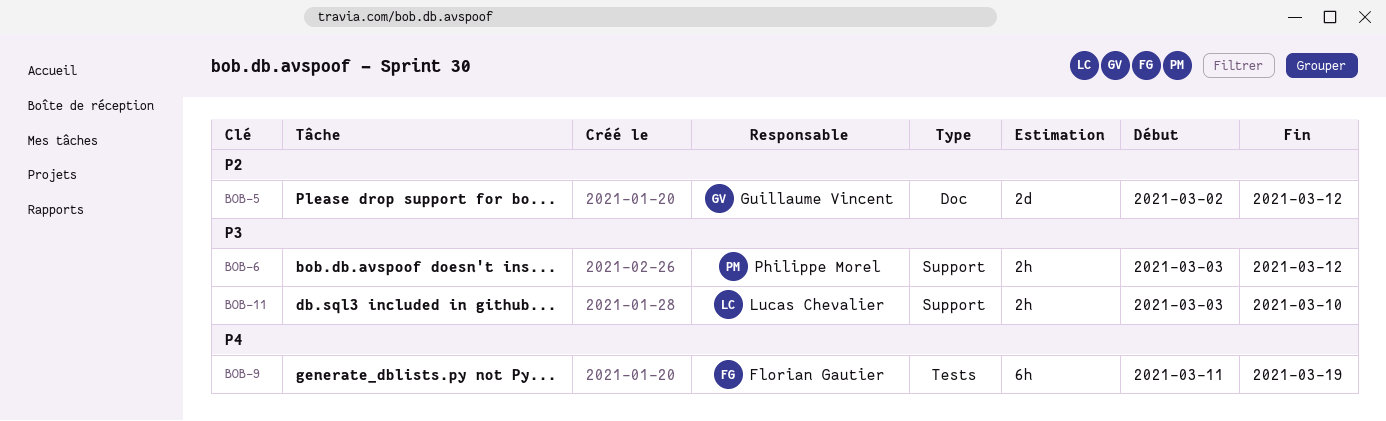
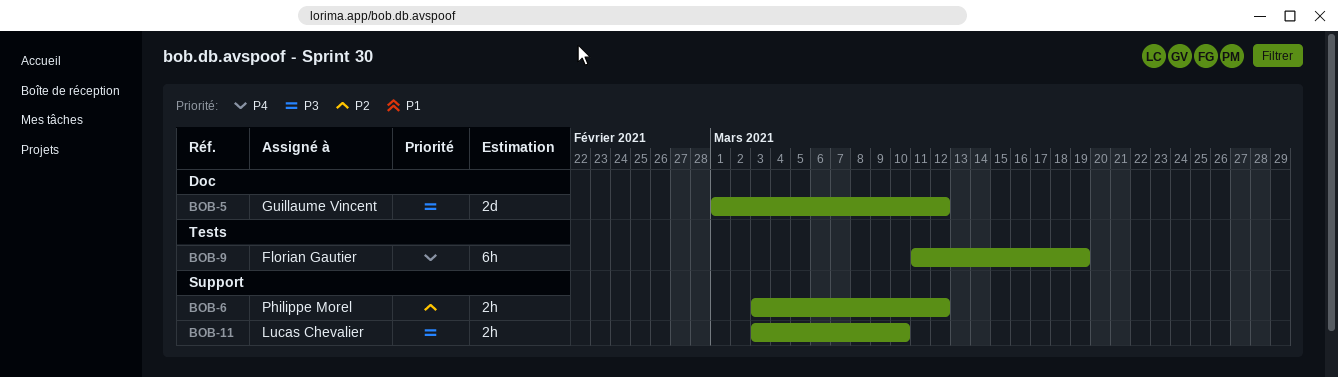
BOB-5, priority: P2 -> P3
BOB-5, start: Mar 2 -> Mar 1
BOB-6, priority: P3 -> P2

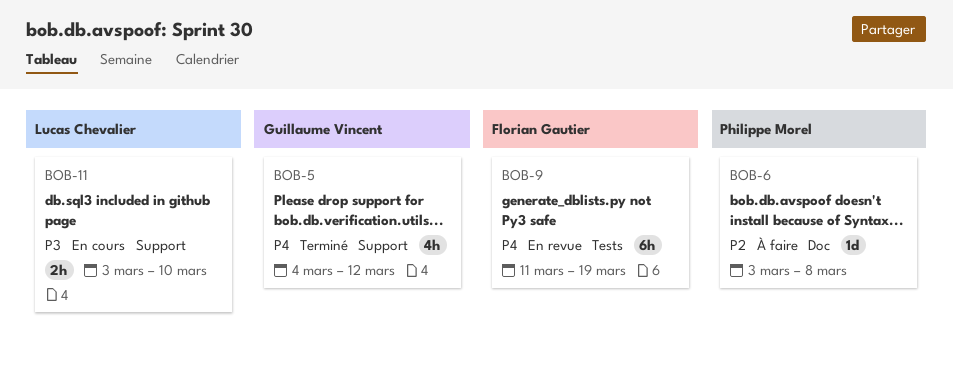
BOB-5, priority: P3 -> P4
BOB-5, label: Doc -> Support
BOB-5, estimate: 2d -> 4h
BOB-5, start: Mar 1 -> Mar 4
BOB-6, label: Support -> Doc
BOB-6, estimate: 2h -> 1d
BOB-6, due: Mar 12 -> Mar 8

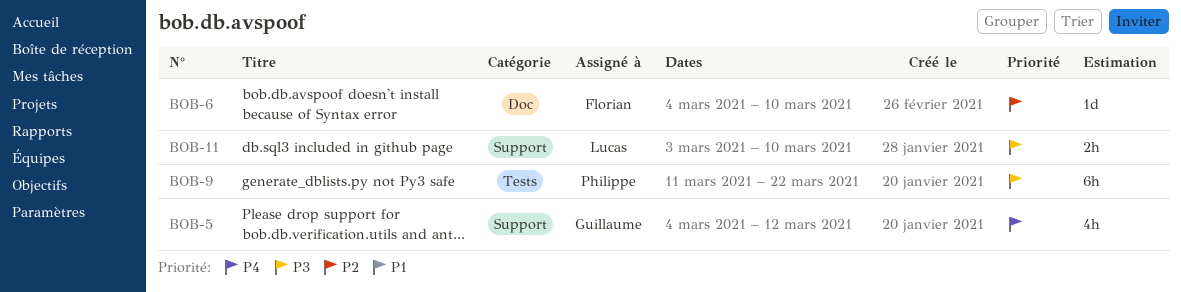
BOB-6, owner: Philippe Morel -> Florian Gautier
BOB-6, start: Mar 3 -> Mar 4
BOB-6, due: Mar 8 -> Mar 10
BOB-9, owner: Florian Gautier -> Philippe Morel
BOB-9, priority: P4 -> P3
BOB-9, due: Mar 19 -> Mar 22

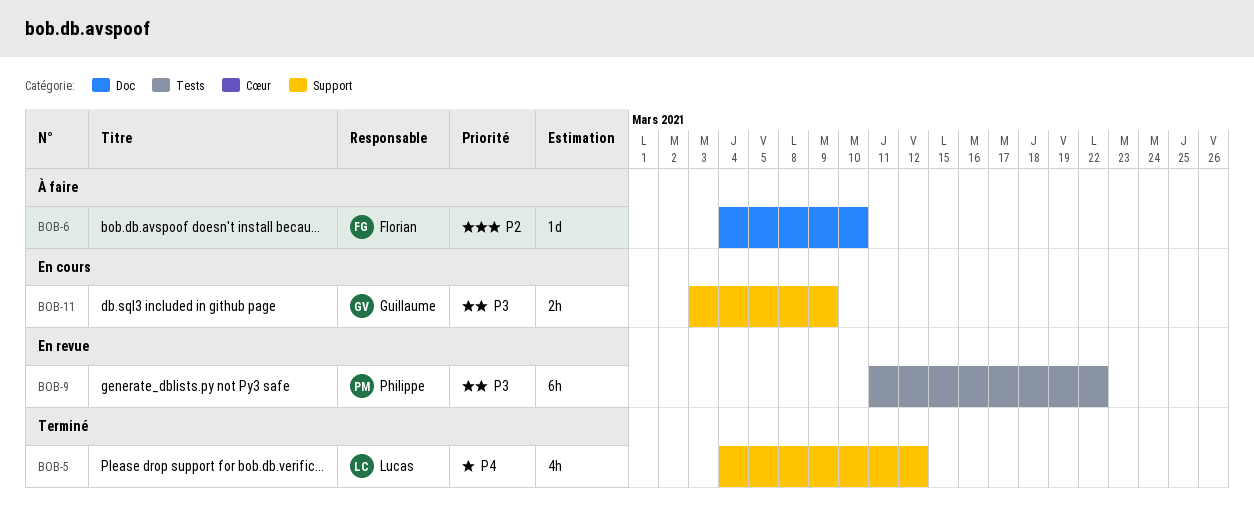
BOB-5, owner: Guillaume -> Lucas
BOB-11, owner: Lucas -> Guillaume
BOB-11, due: Mar 10 -> Mar 9

